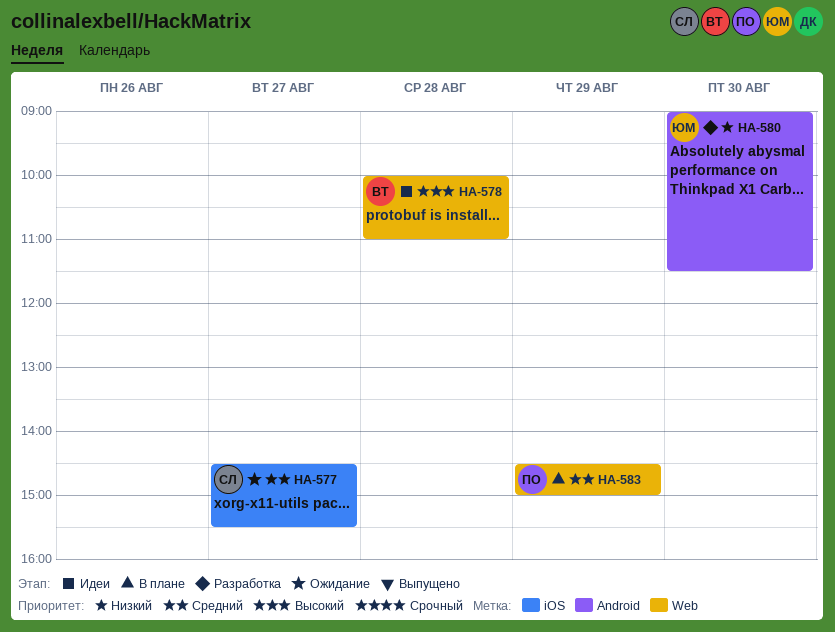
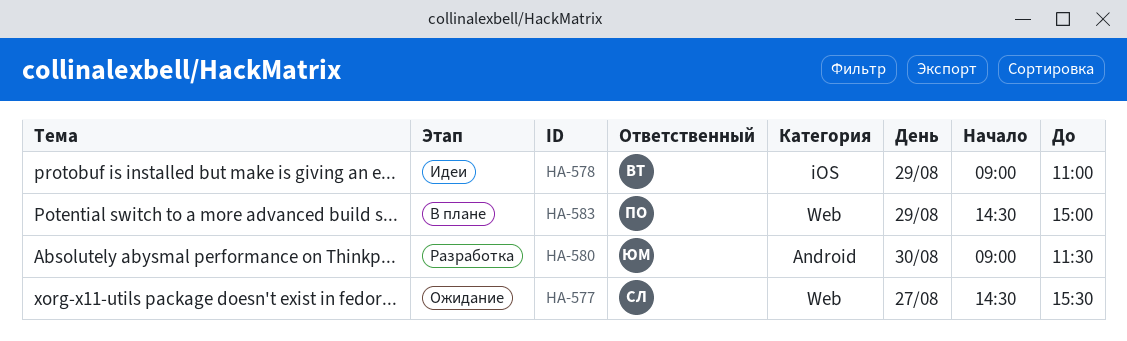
HA-577, label: iOS -> Web
HA-578, label: Web -> iOS
HA-578, day: Aug 28 -> Aug 29
HA-578, begins: 10:00 -> 09:00

